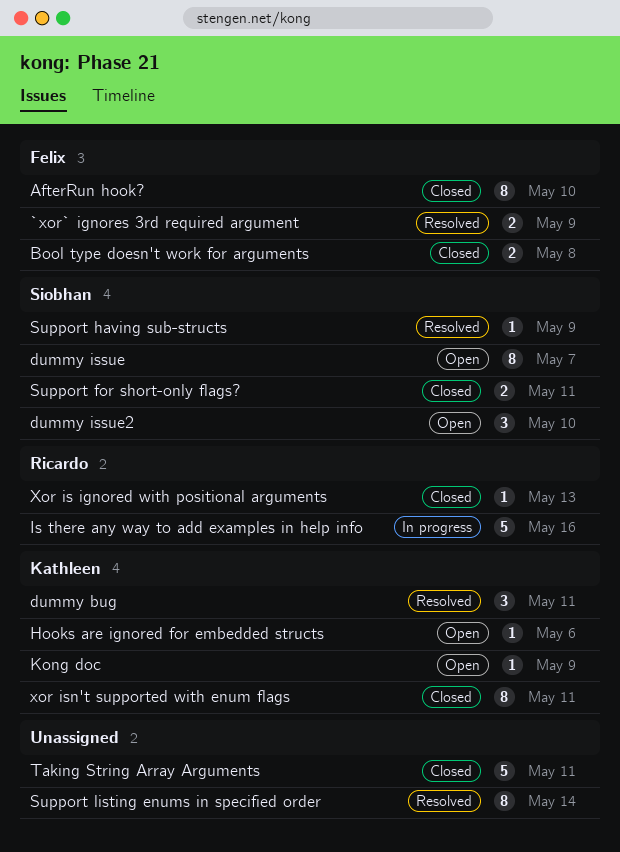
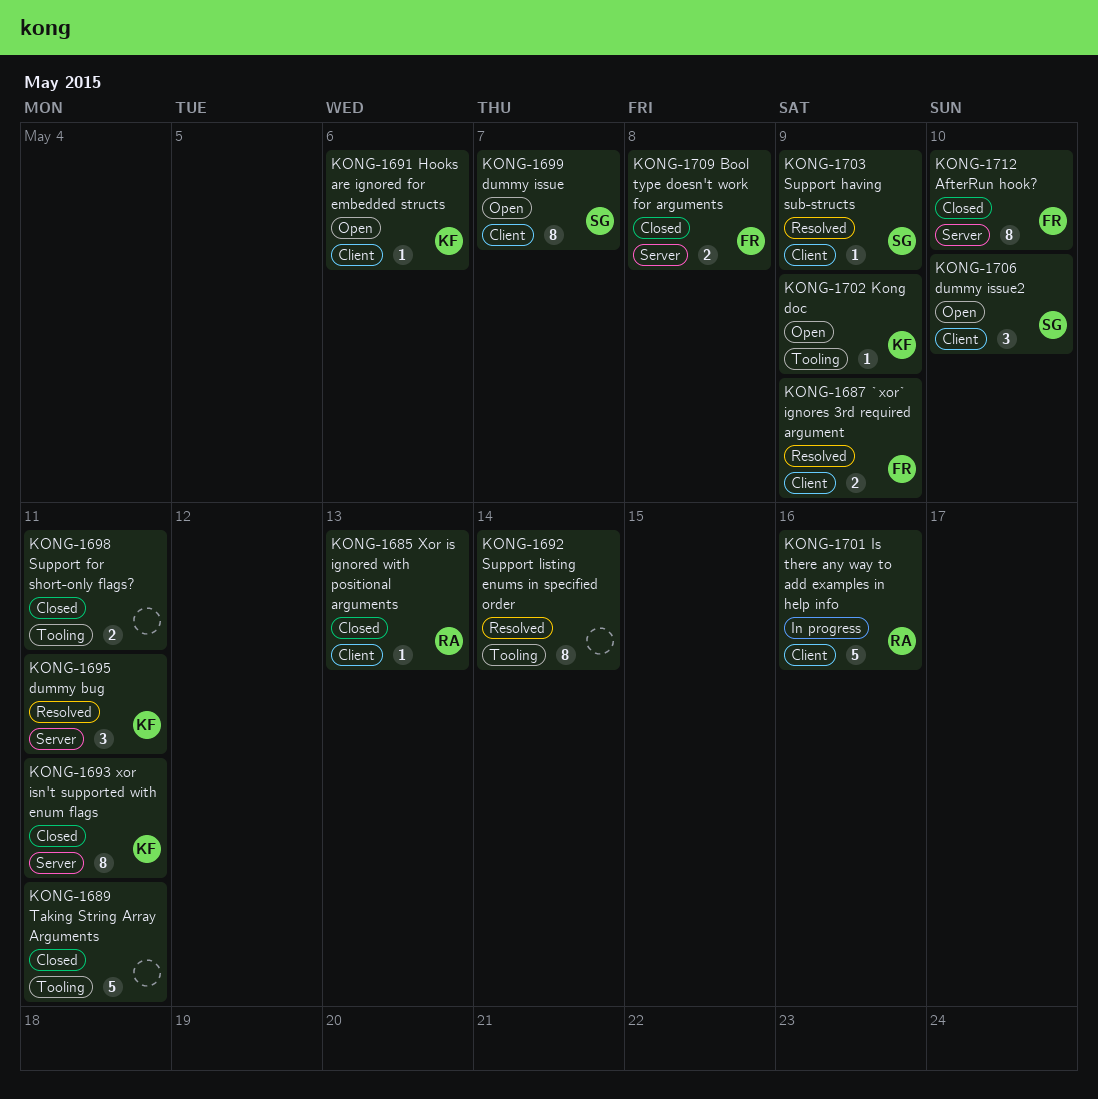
Support for short-only flags?, owner: Siobhan -> none

